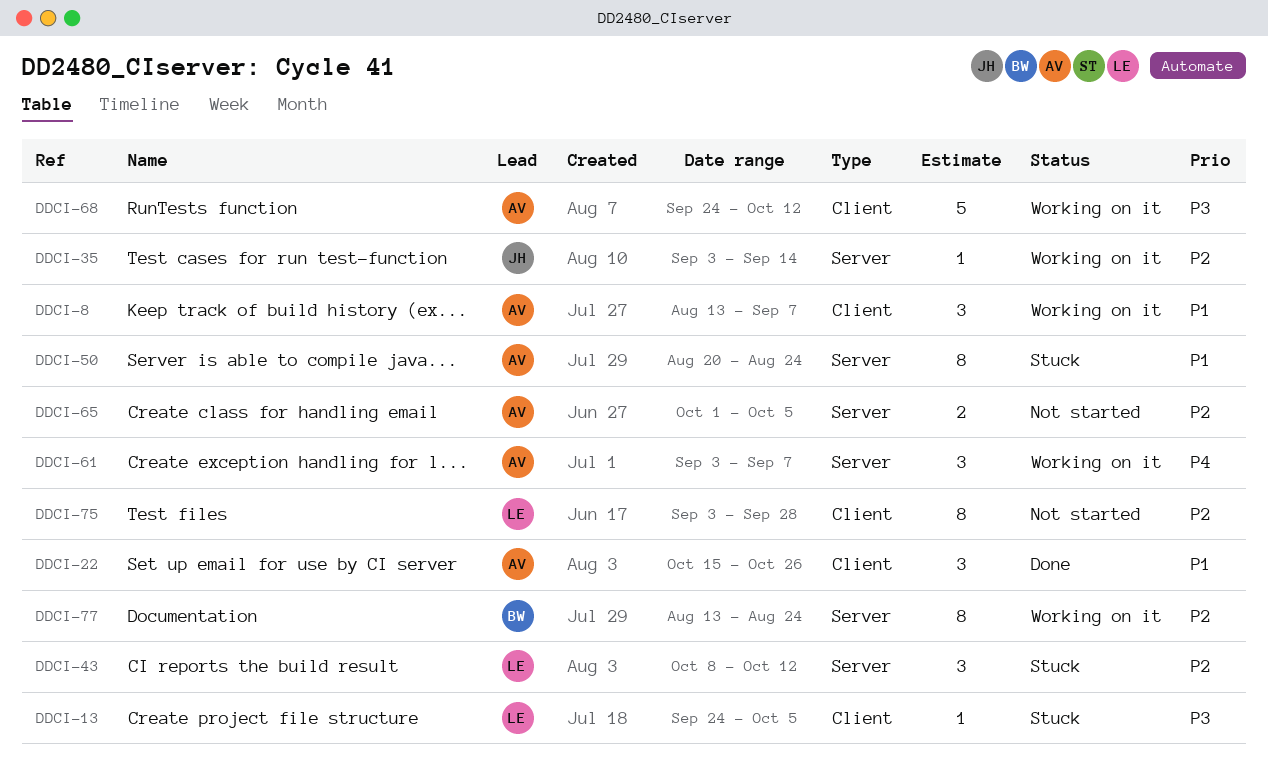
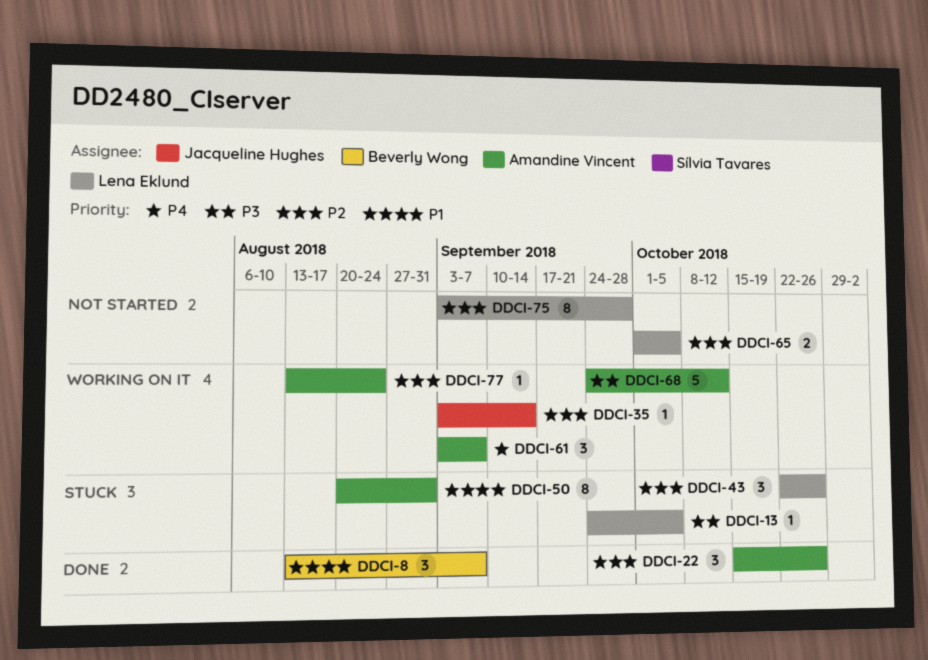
DDCI-8, status: Working on it -> Done
DDCI-8, owner: Amandine Vincent -> Beverly Wong
DDCI-22, priority: P1 -> P2
DDCI-43, start: Oct 8 -> Oct 22
DDCI-43, due: Oct 12 -> Oct 26
DDCI-50, due: Aug 24 -> Aug 31
DDCI-65, owner: Amandine Vincent -> Lena Eklund
DDCI-77, owner: Beverly Wong -> Amandine Vincent
DDCI-77, estimate: 8 -> 1

